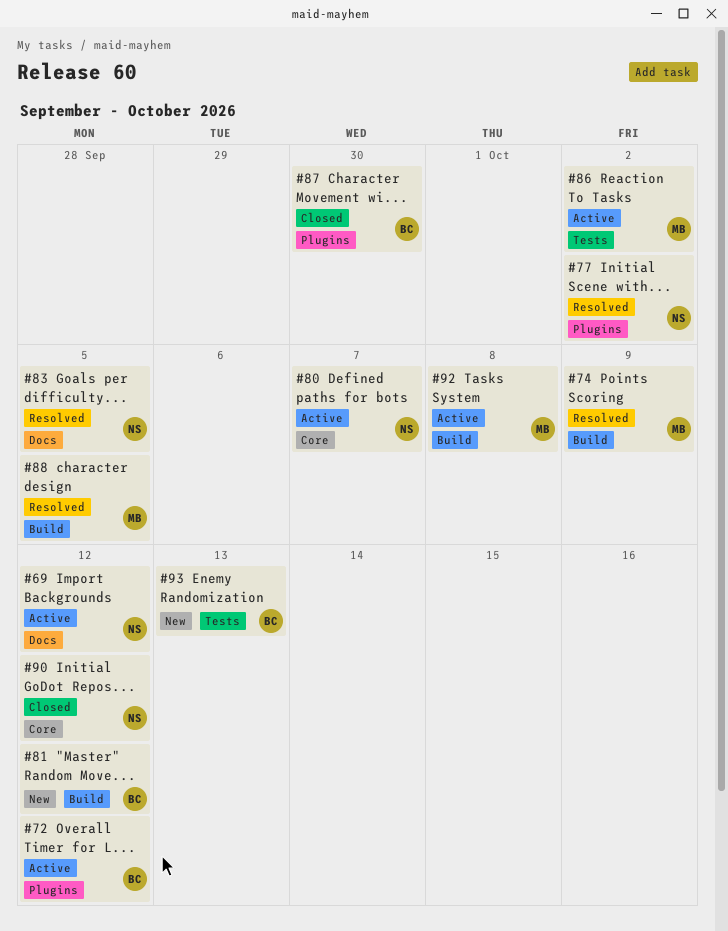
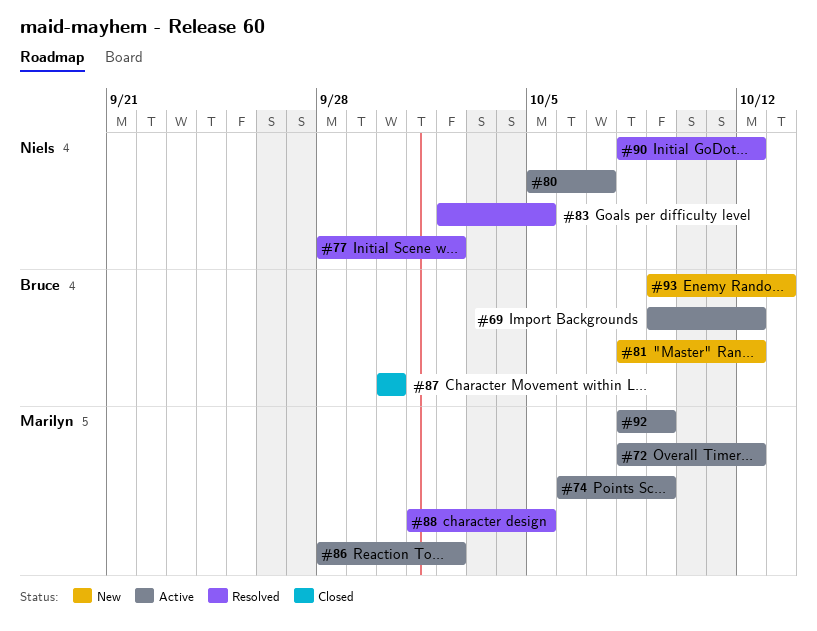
#69, owner: Niels -> Bruce
#72, owner: Bruce -> Marilyn
#74, status: Resolved -> Active
#90, status: Closed -> Resolved
#92, due: Oct 8 -> Oct 9

